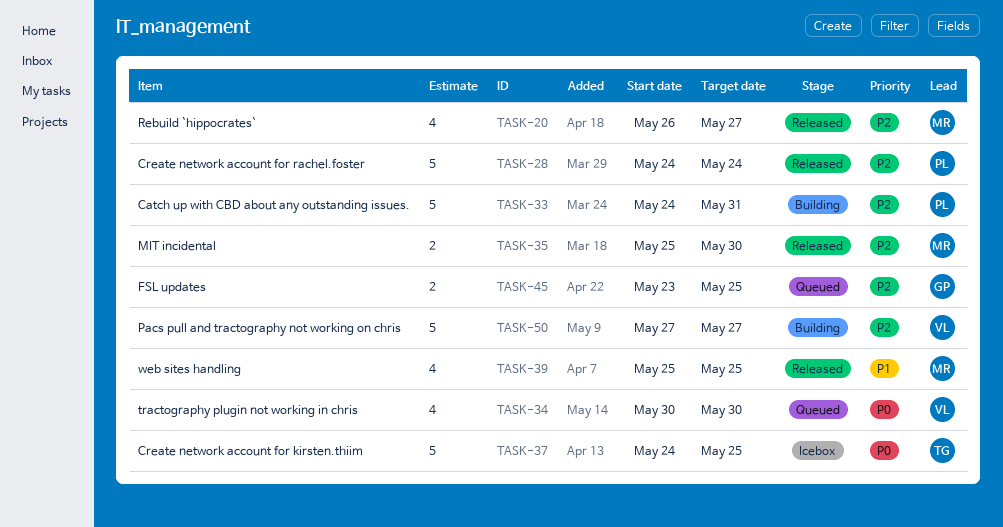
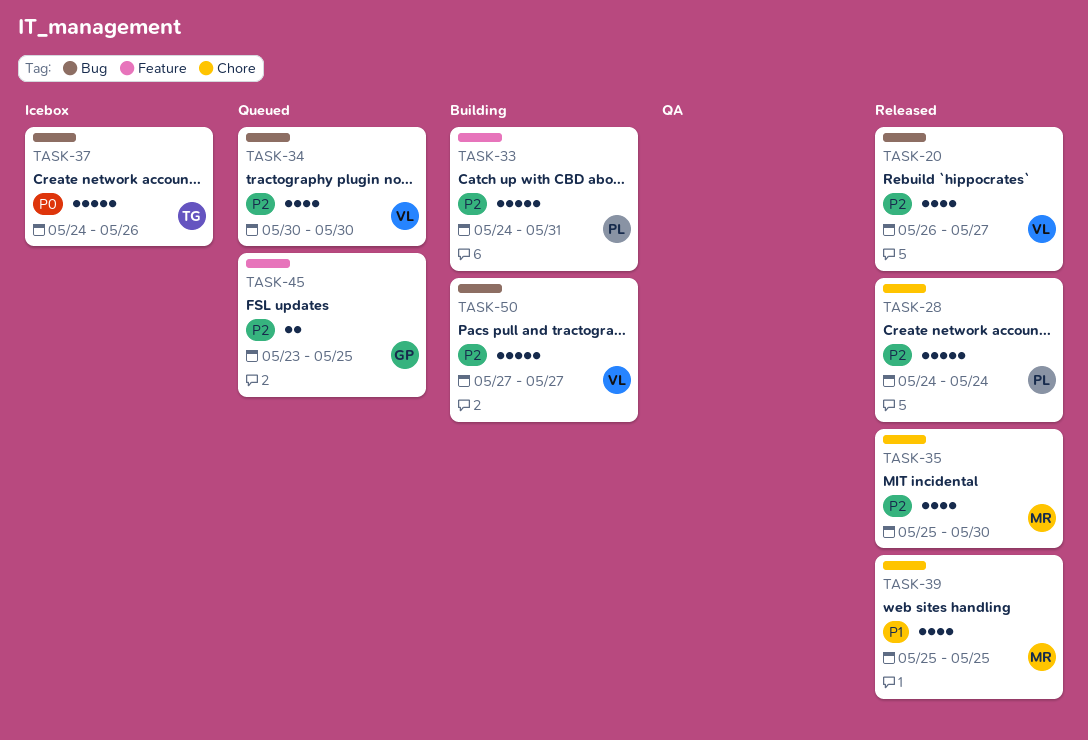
TASK-20, owner: MR -> VL
TASK-34, priority: P0 -> P2
TASK-35, estimate: 2 -> 4
TASK-37, due: May 25 -> May 26

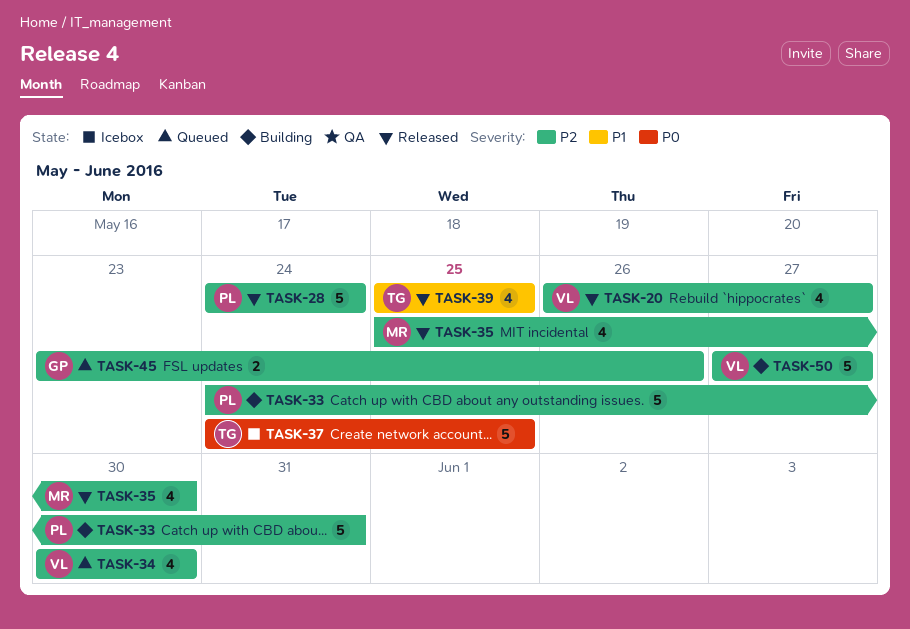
TASK-37, due: May 26 -> May 25
TASK-39, owner: MR -> TG
TASK-45, due: May 25 -> May 26

